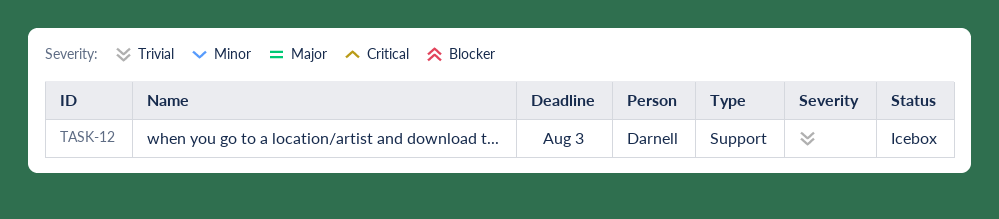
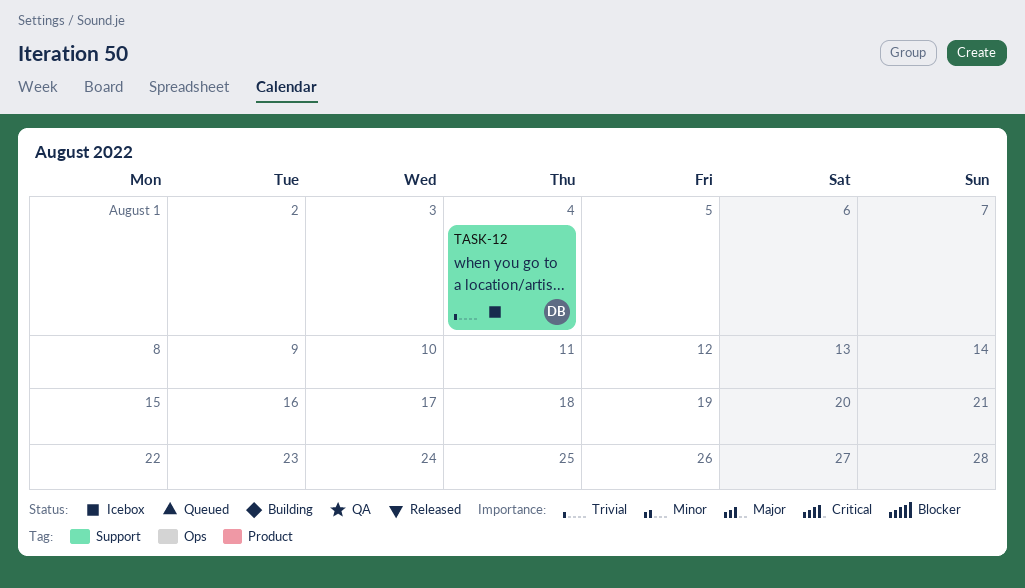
TASK-12, due: Aug 3 -> Aug 4

